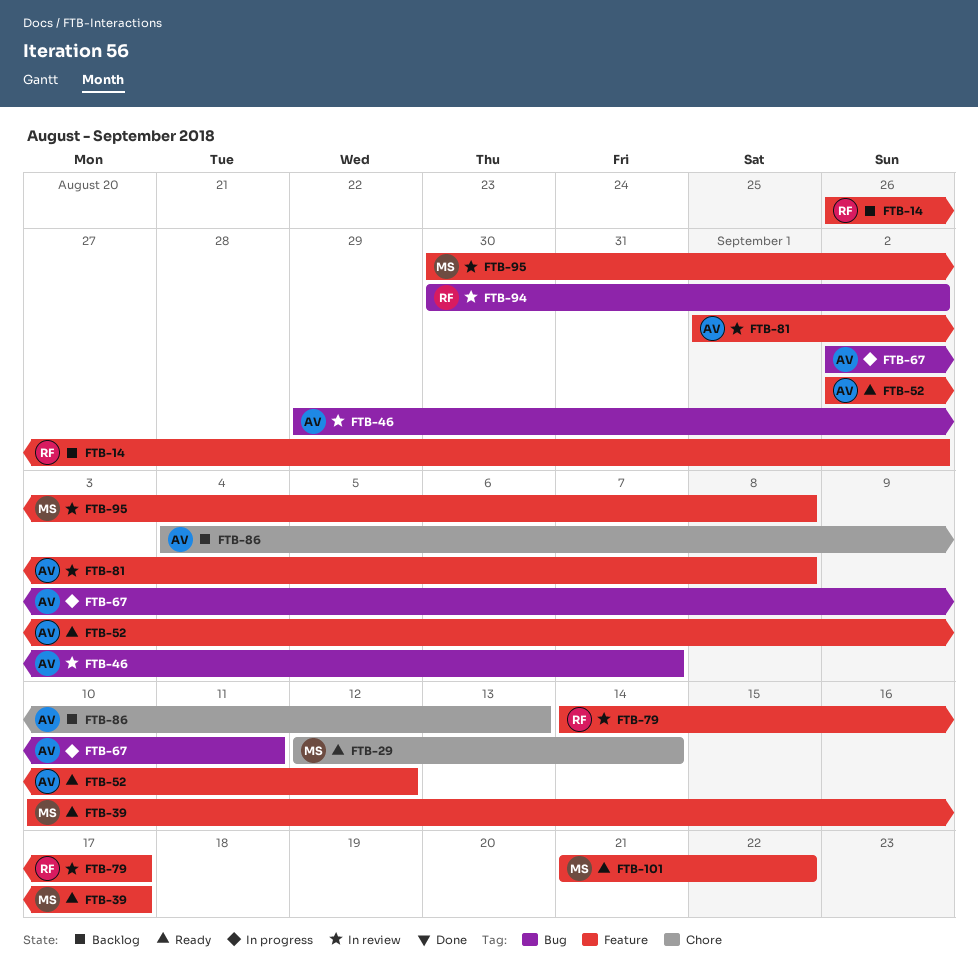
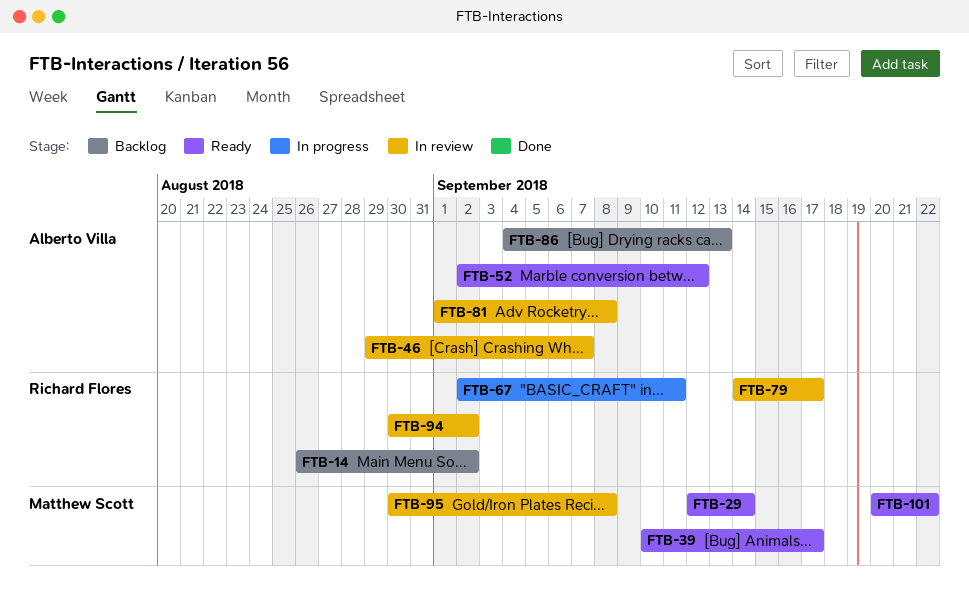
FTB-67, owner: Alberto Villa -> Richard Flores
FTB-101, start: Sep 21 -> Sep 20

